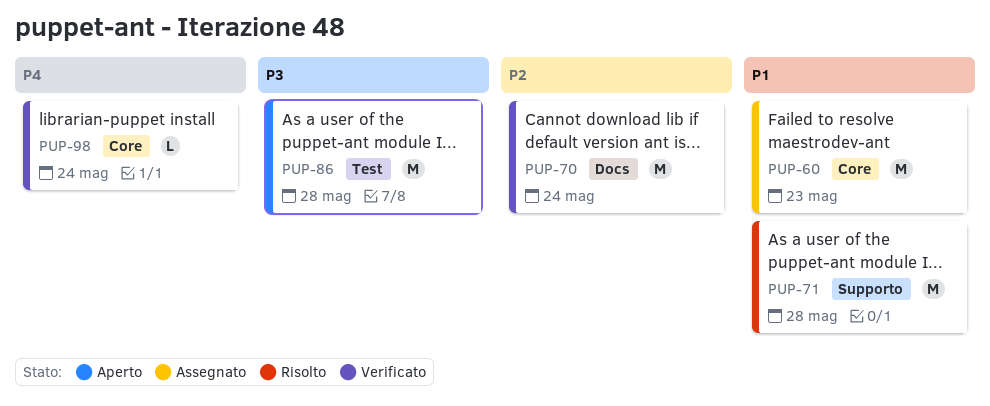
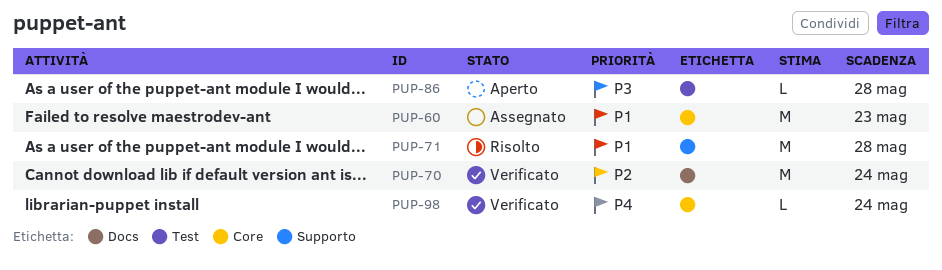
PUP-86, estimate: M -> L

